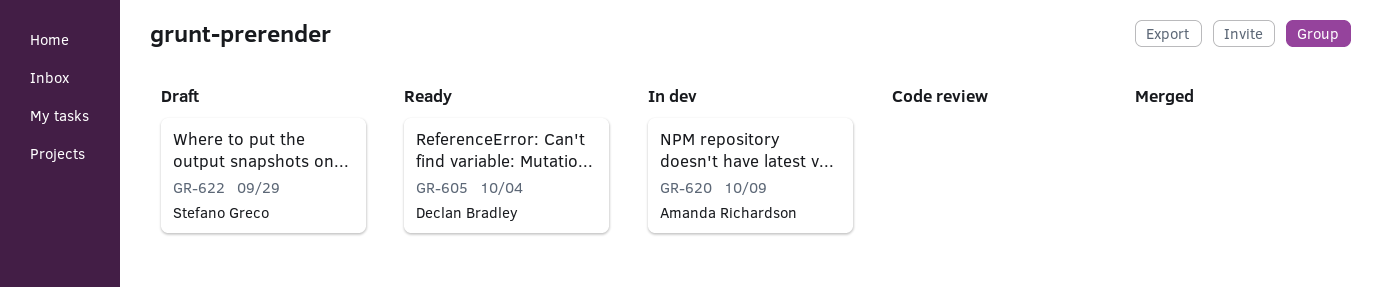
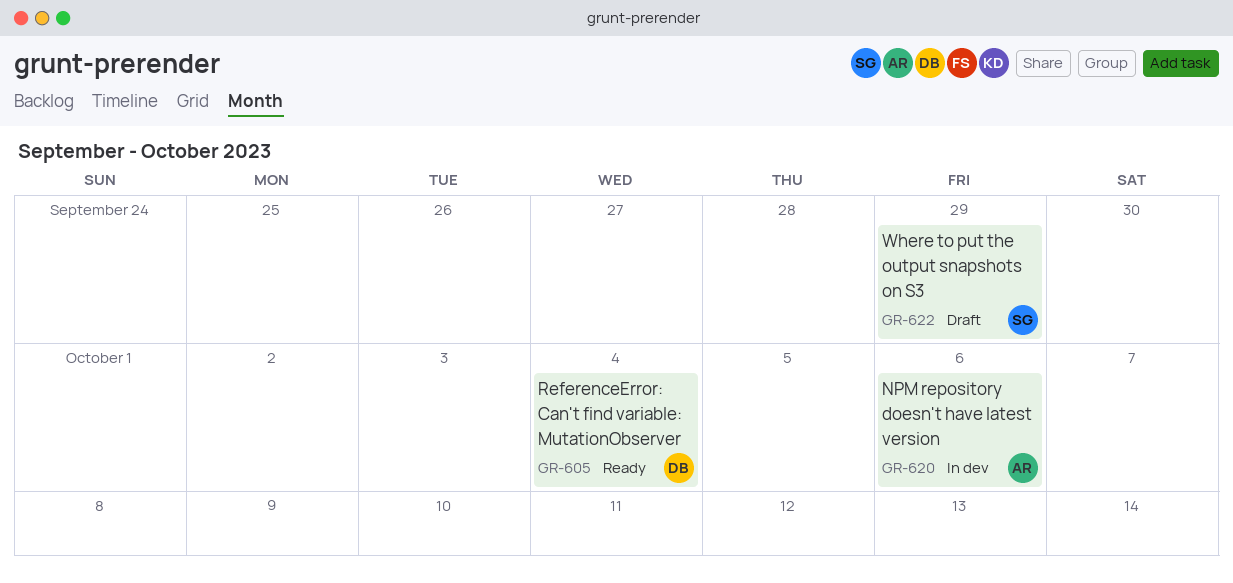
GR-620, due: Oct 9 -> Oct 6

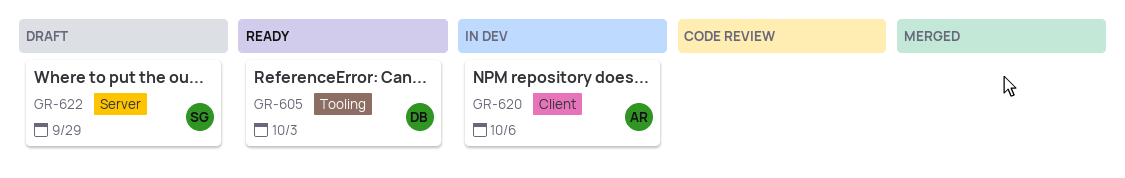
GR-605, due: Oct 4 -> Oct 3

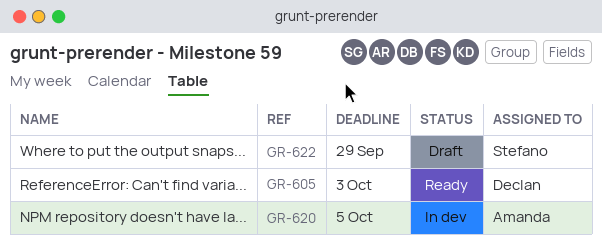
GR-620, due: Oct 6 -> Oct 5

